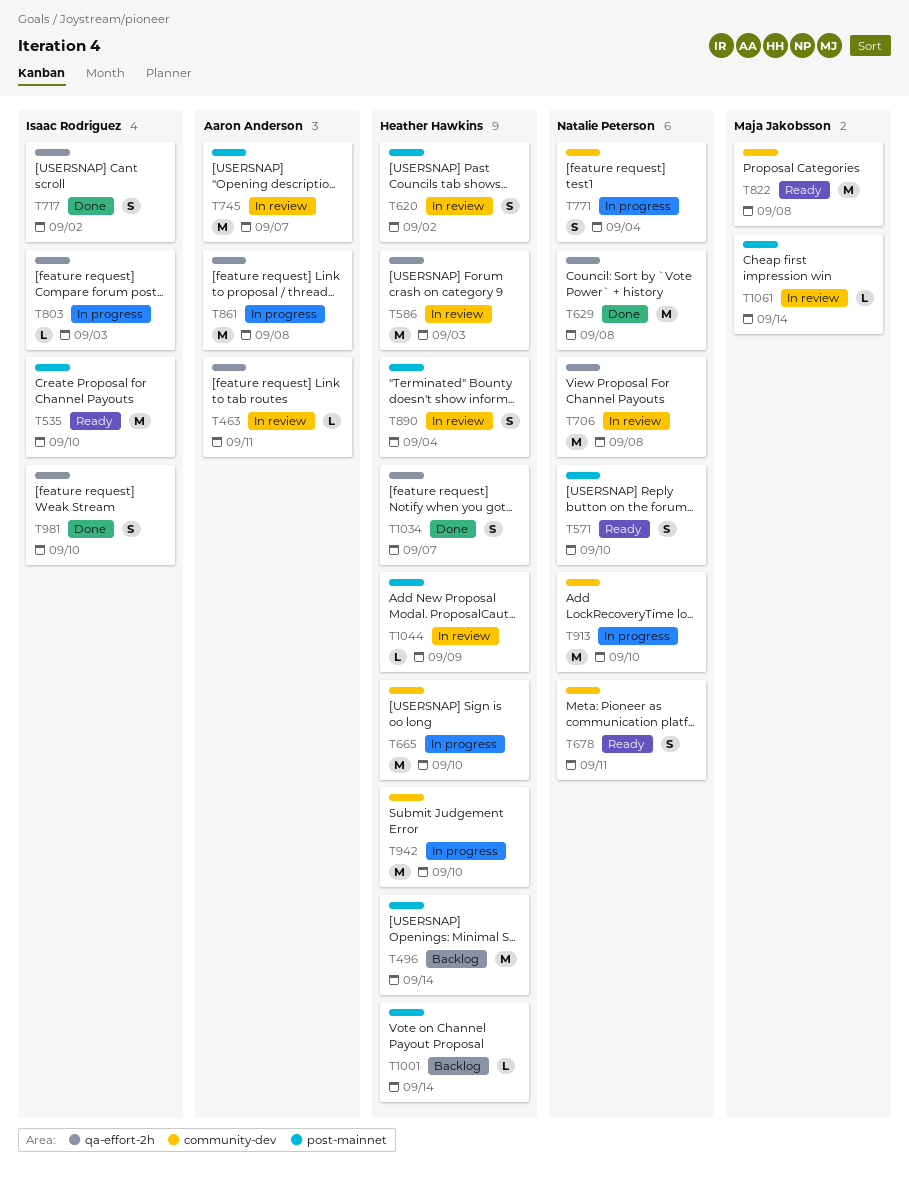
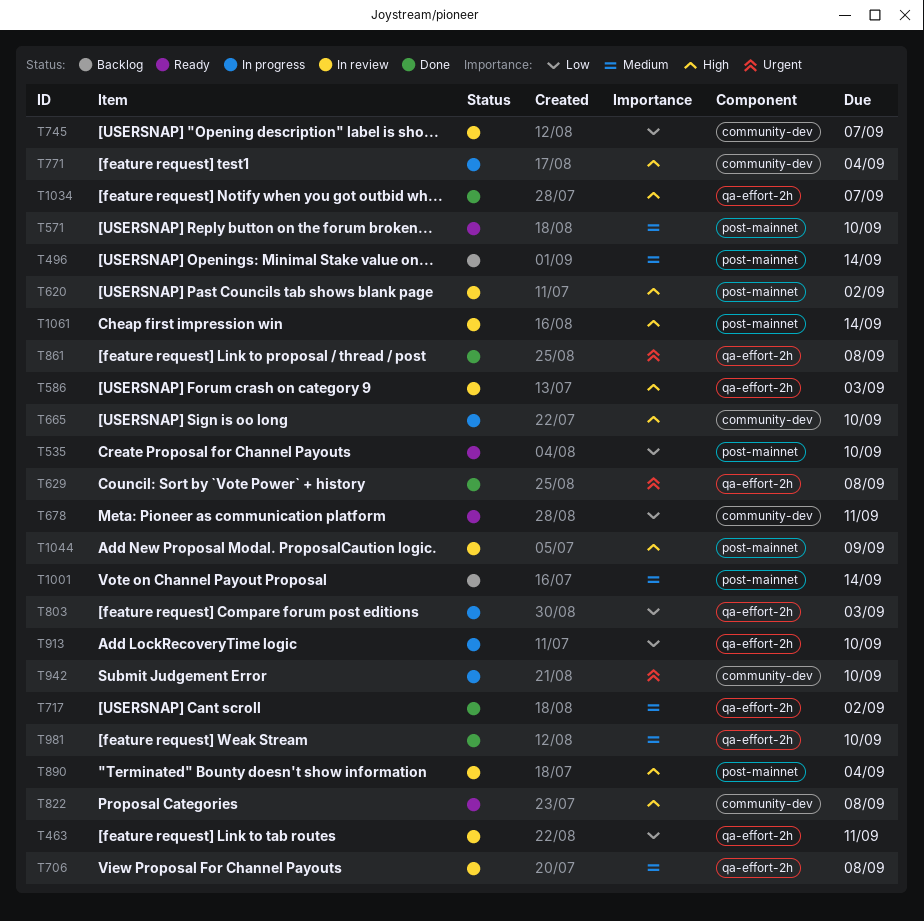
T745, label: post-mainnet -> community-dev
T861, status: In progress -> Done
T913, label: community-dev -> qa-effort-2h

